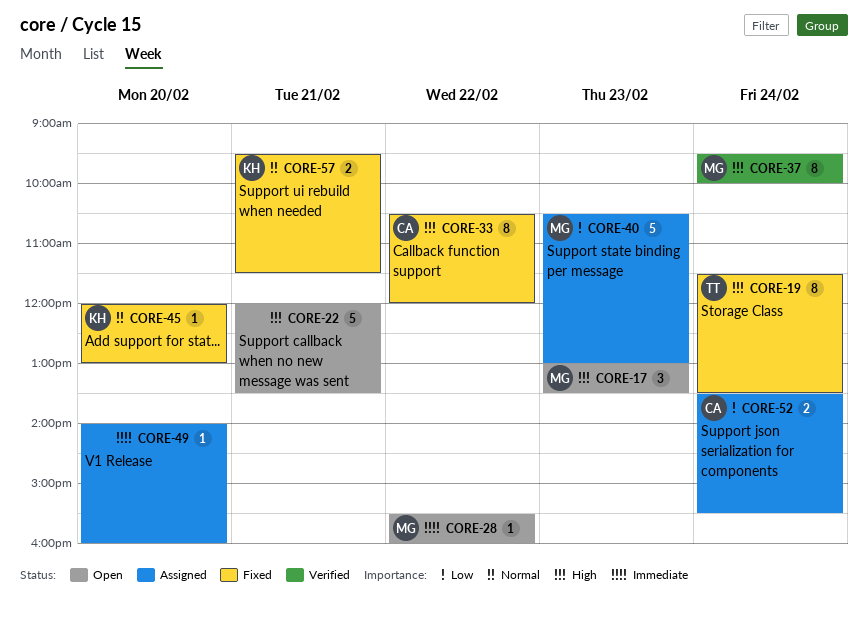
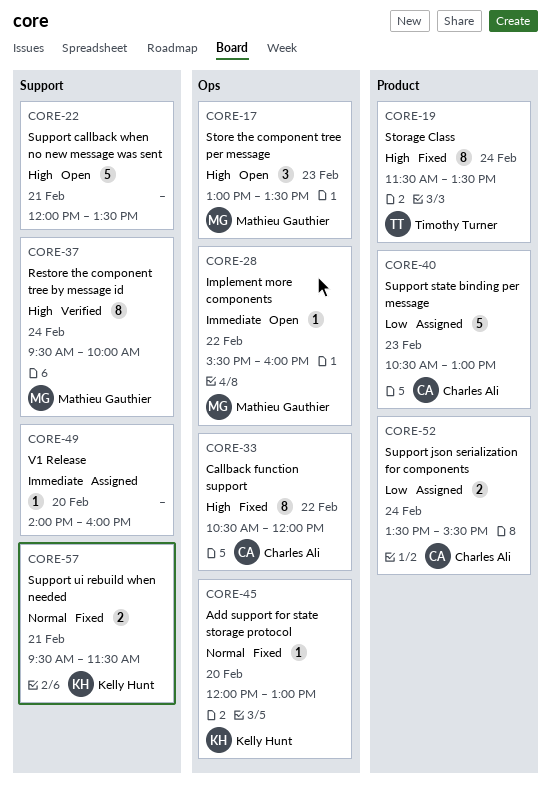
CORE-40, owner: Mathieu Gauthier -> Charles Ali

